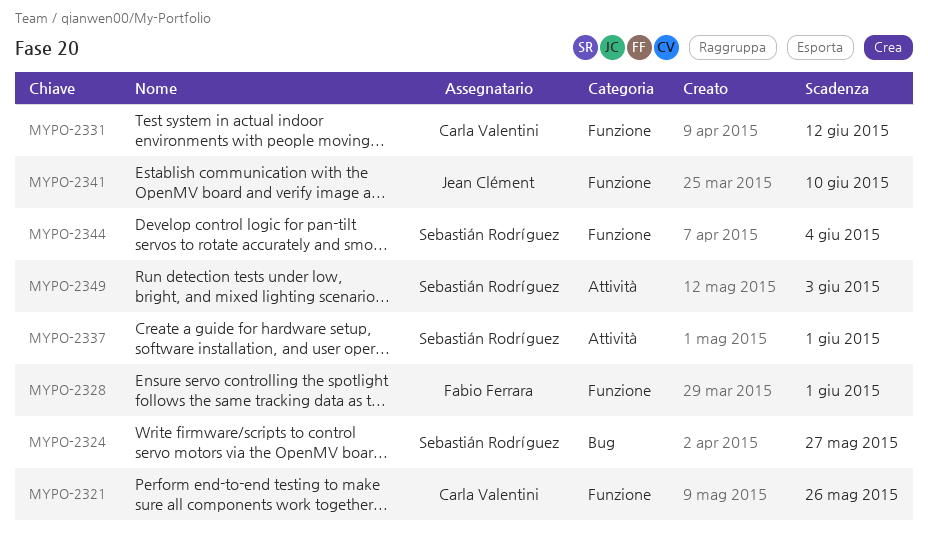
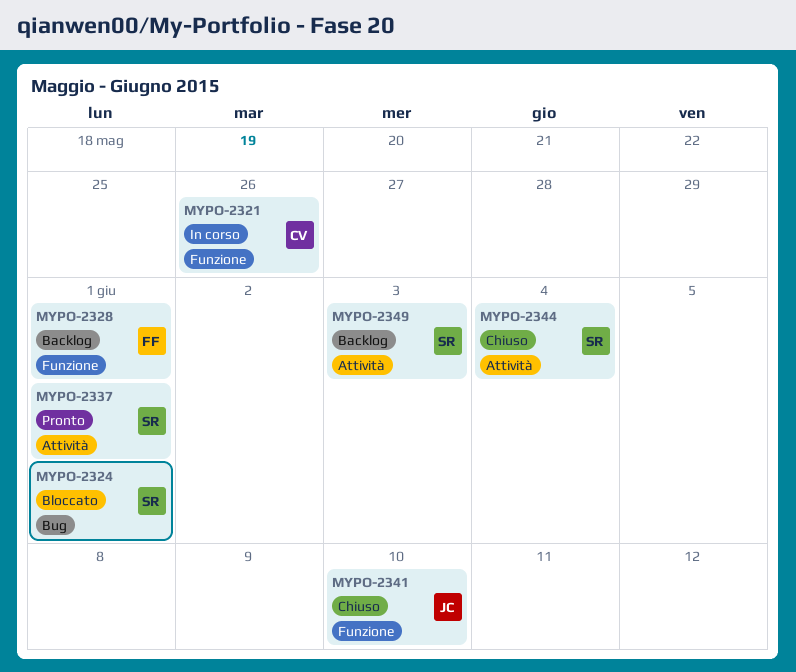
MYPO-2324, due: May 27 -> Jun 1
MYPO-2331: present -> none
MYPO-2344, label: Funzione -> Attività

